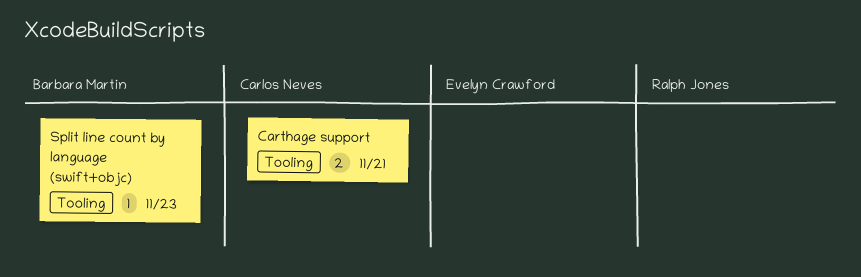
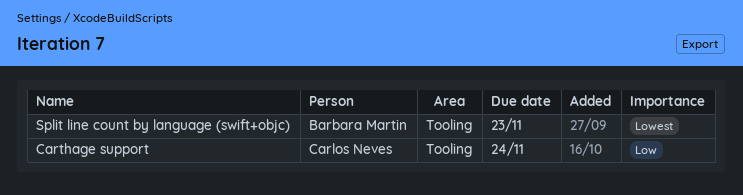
Carthage support, due: Nov 21 -> Nov 24

